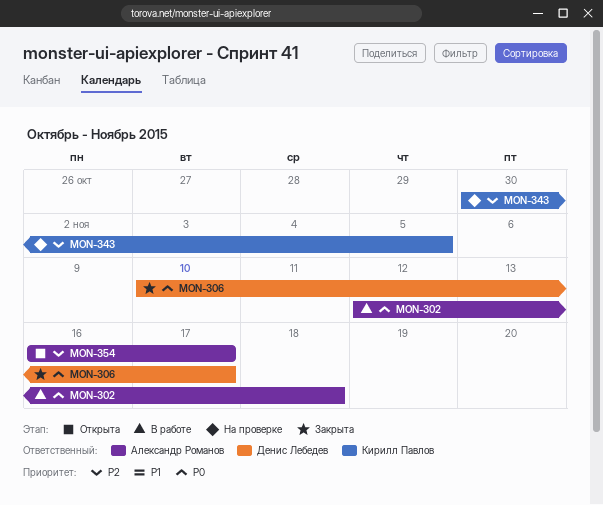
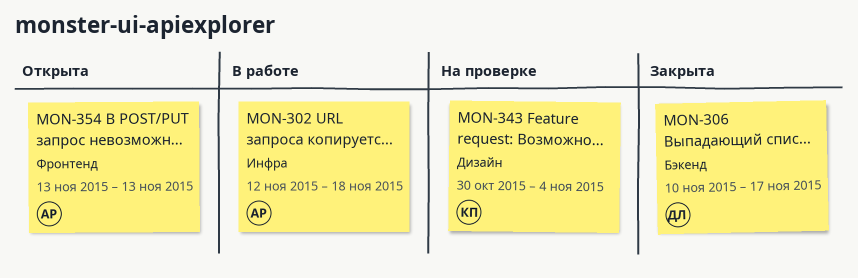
MON-343, due: Nov 5 -> Nov 4
MON-354, start: Nov 16 -> Nov 13
MON-354, due: Nov 17 -> Nov 13

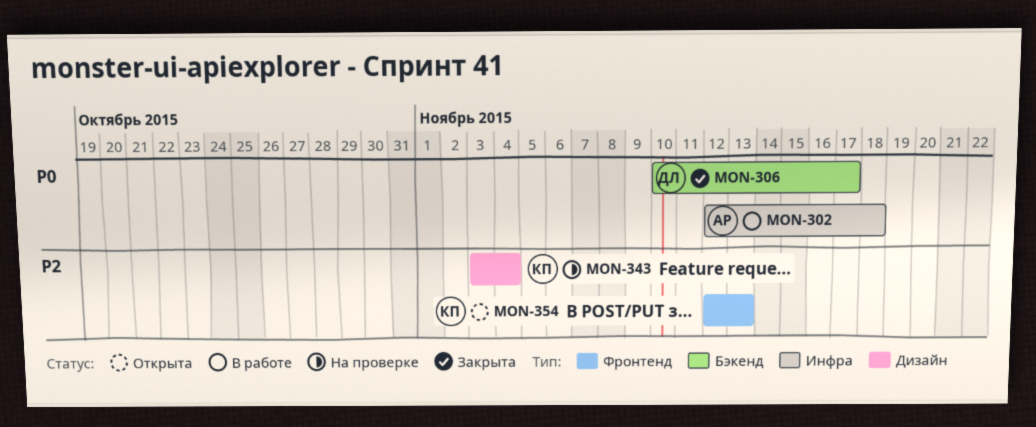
MON-343, start: Oct 30 -> Nov 3
MON-354, owner: АР -> КП
MON-354, start: Nov 13 -> Nov 12

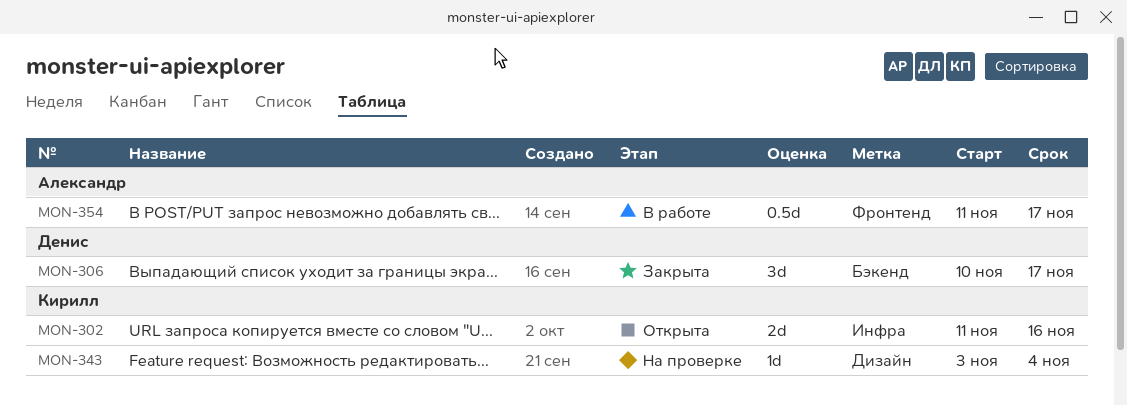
MON-302, status: В работе -> Открыта
MON-302, owner: Александр -> Кирилл
MON-302, start: Nov 12 -> Nov 11
MON-302, due: Nov 18 -> Nov 16
MON-354, status: Открыта -> В работе
MON-354, owner: Кирилл -> Александр
MON-354, start: Nov 12 -> Nov 11
MON-354, due: Nov 13 -> Nov 17

